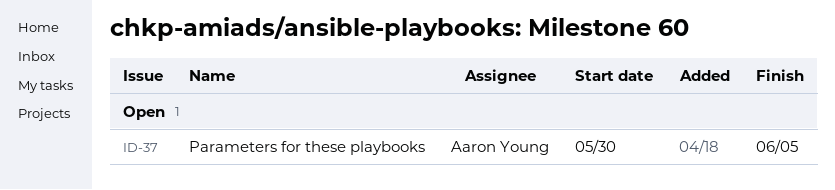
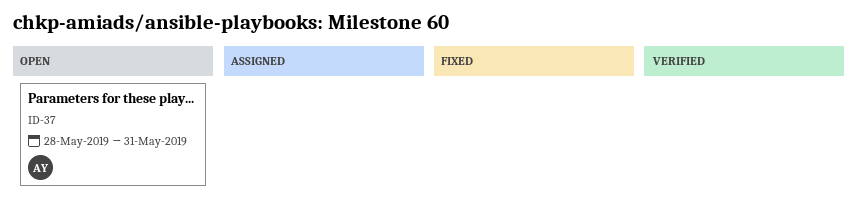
ID-37, start: May 30 -> May 28
ID-37, due: Jun 5 -> May 31

